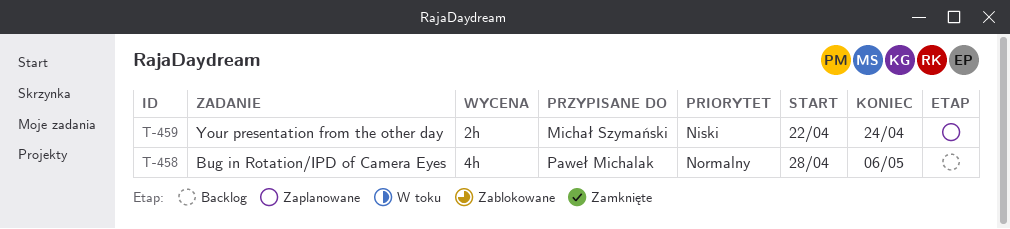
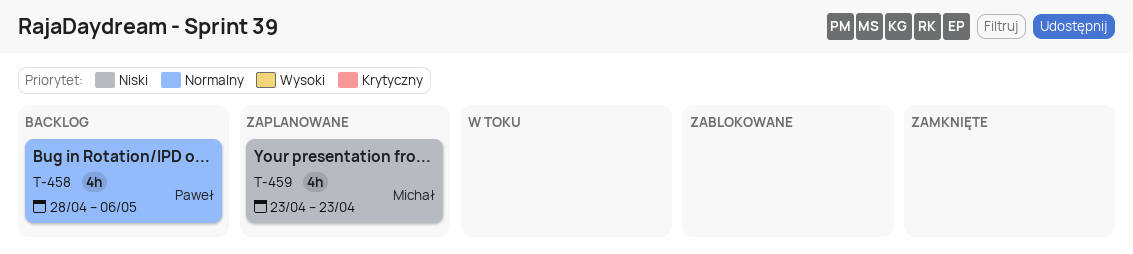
T-459, estimate: 2h -> 4h
T-459, start: Apr 22 -> Apr 23
T-459, due: Apr 24 -> Apr 23

